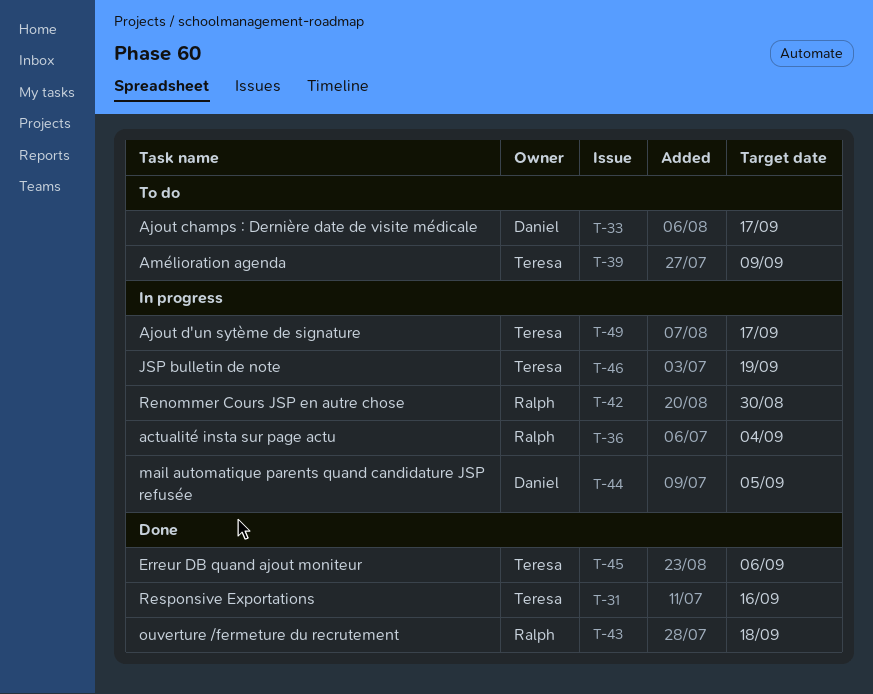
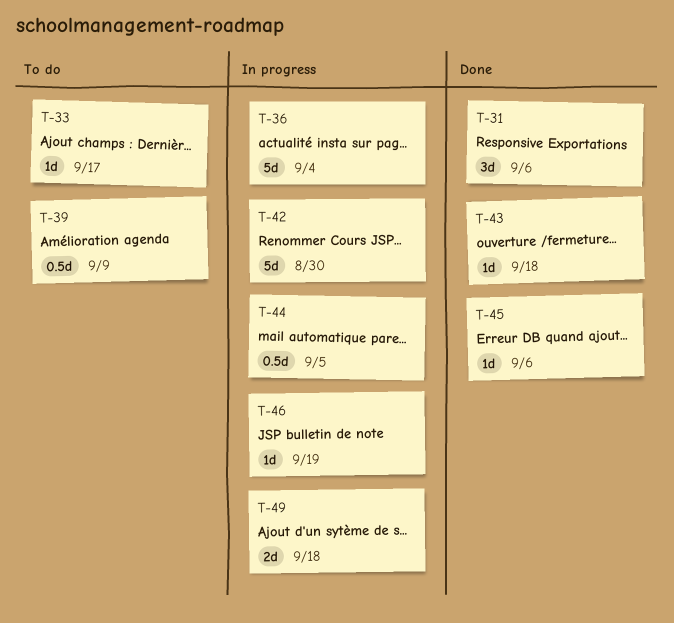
T-31, due: Sep 16 -> Sep 6
T-49, due: Sep 17 -> Sep 18

